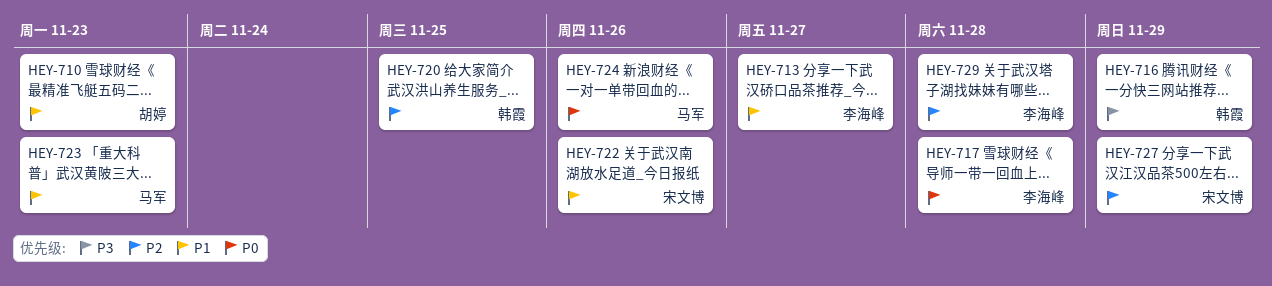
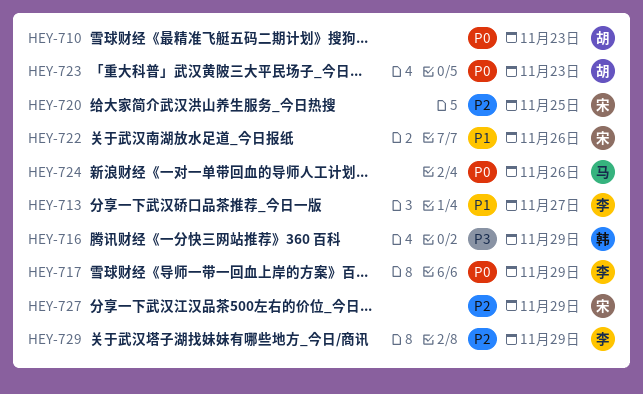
HEY-710, priority: P1 -> P0
HEY-717, due: Nov 28 -> Nov 29
HEY-720, owner: 韩霞 -> 宋文博
HEY-723, owner: 马军 -> 胡婷
HEY-723, priority: P1 -> P0
HEY-729, due: Nov 28 -> Nov 29

